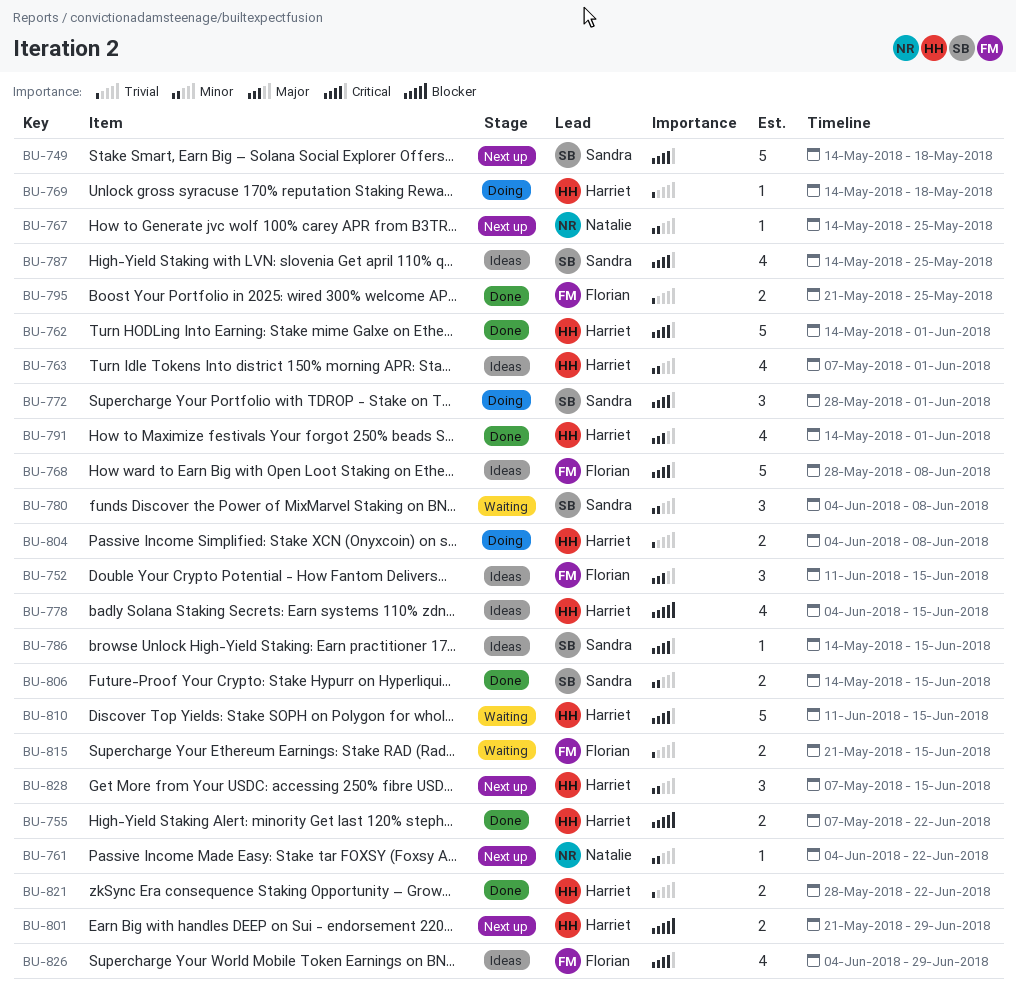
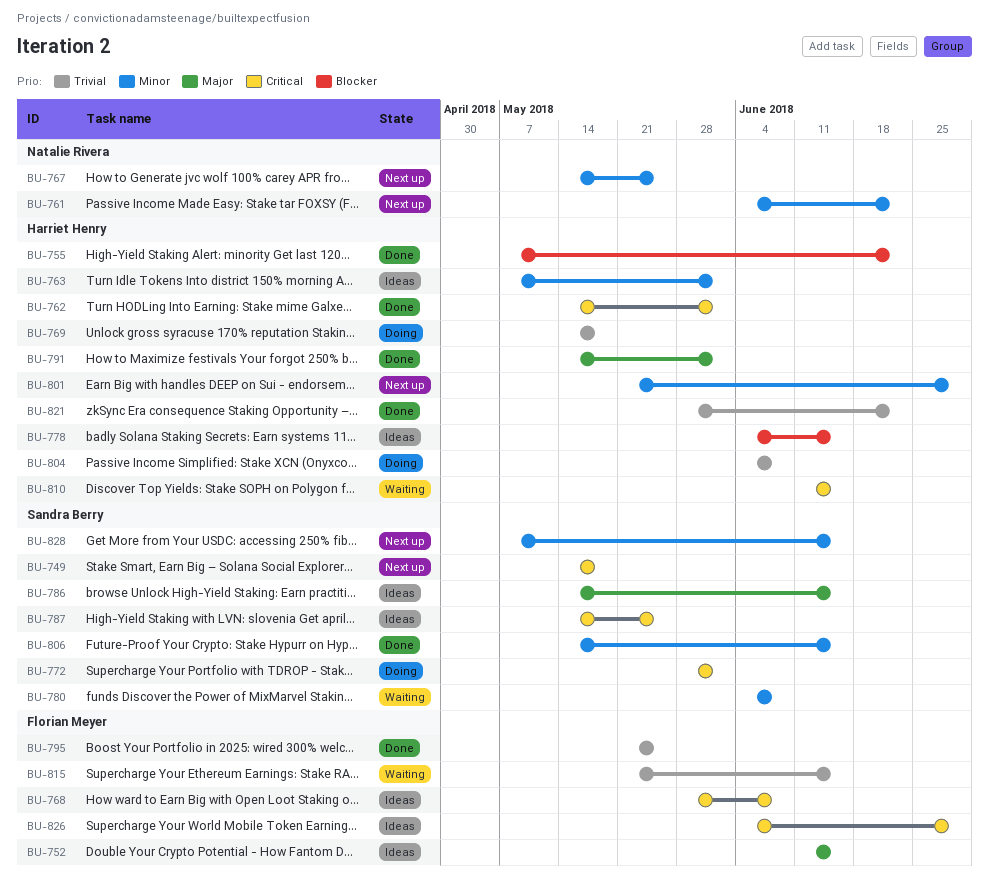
BU-786, priority: Critical -> Major
BU-801, priority: Blocker -> Minor
BU-828, owner: Harriet Henry -> Sandra Berry

